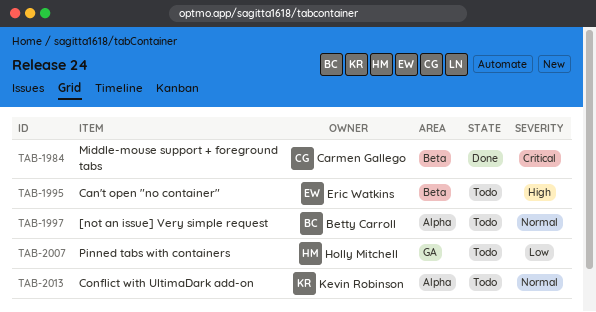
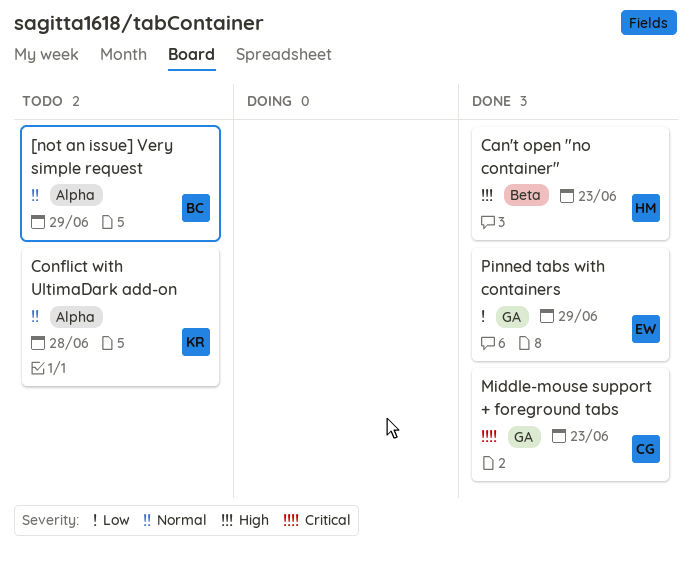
Can't open "no container", status: Todo -> Done
Can't open "no container", owner: Eric Watkins -> Holly Mitchell
Middle-mouse support + foreground tabs, label: Beta -> GA
Pinned tabs with containers, status: Todo -> Done
Pinned tabs with containers, owner: Holly Mitchell -> Eric Watkins

